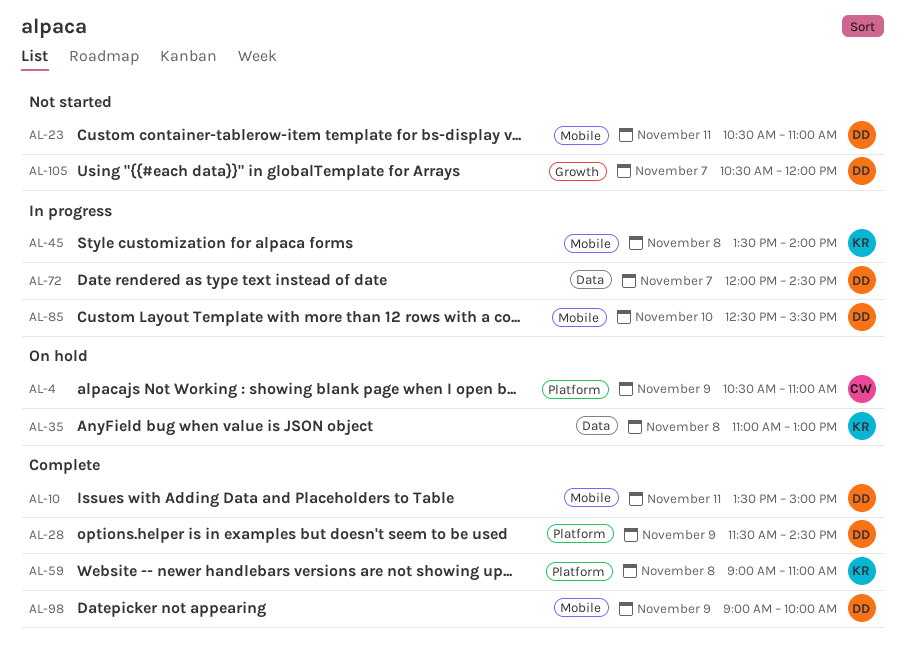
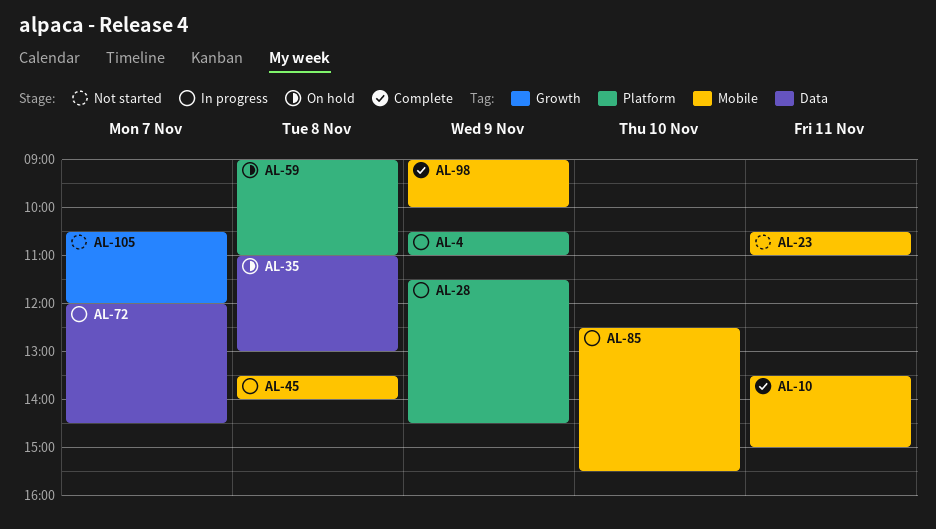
AL-4, status: On hold -> In progress
AL-28, status: Complete -> In progress
AL-59, status: Complete -> On hold

